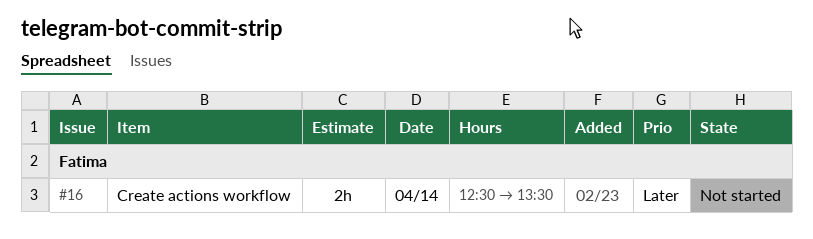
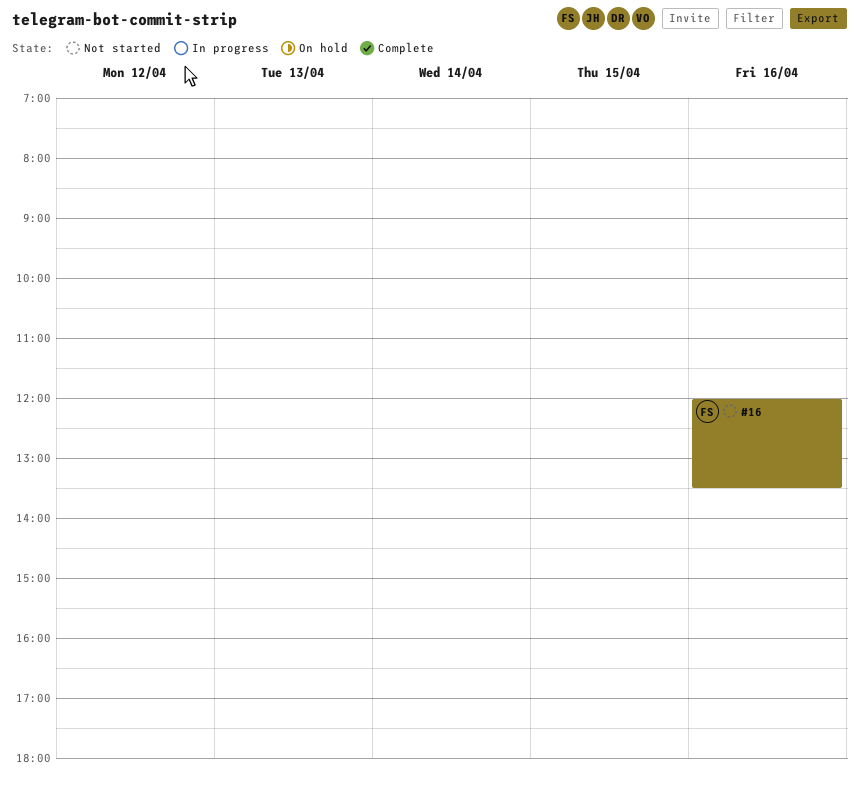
#16, day: Apr 14 -> Apr 16
#16, begins: 12:30 -> 12:00

